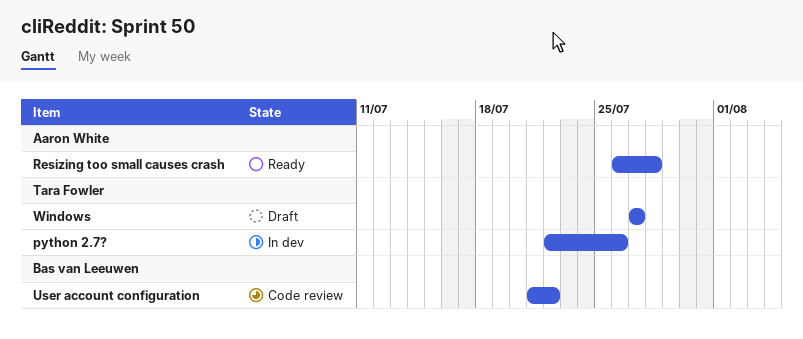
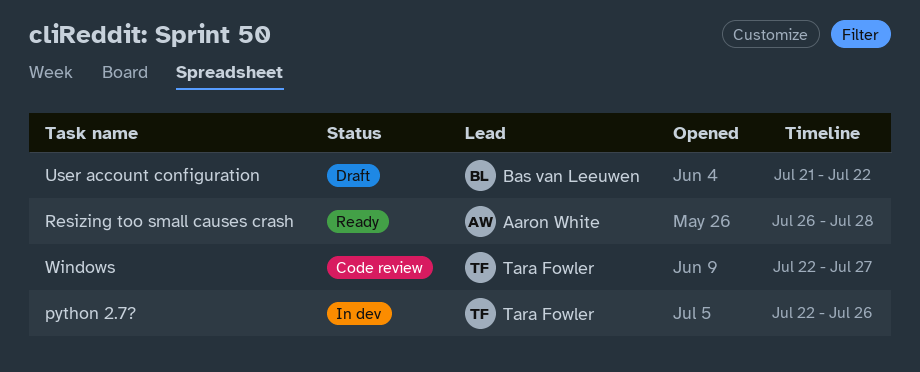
User account configuration, status: Code review -> Draft
Windows, status: Draft -> Code review
Windows, start: Jul 27 -> Jul 22

